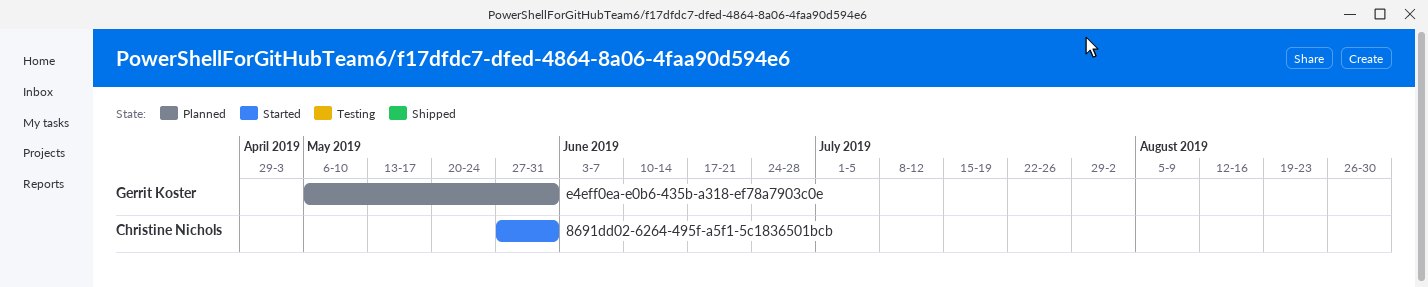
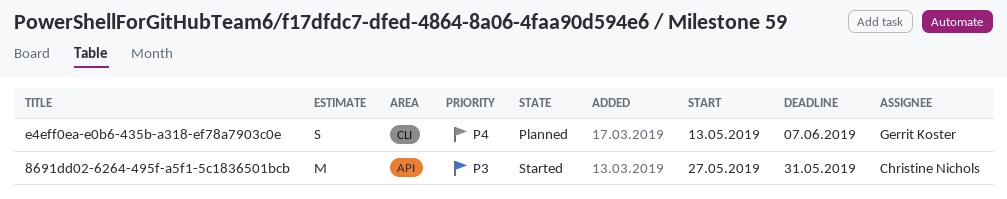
e4eff0ea-e0b6-435b-a318-ef78a7903c0e, start: May 6 -> May 13
e4eff0ea-e0b6-435b-a318-ef78a7903c0e, due: May 31 -> Jun 7

